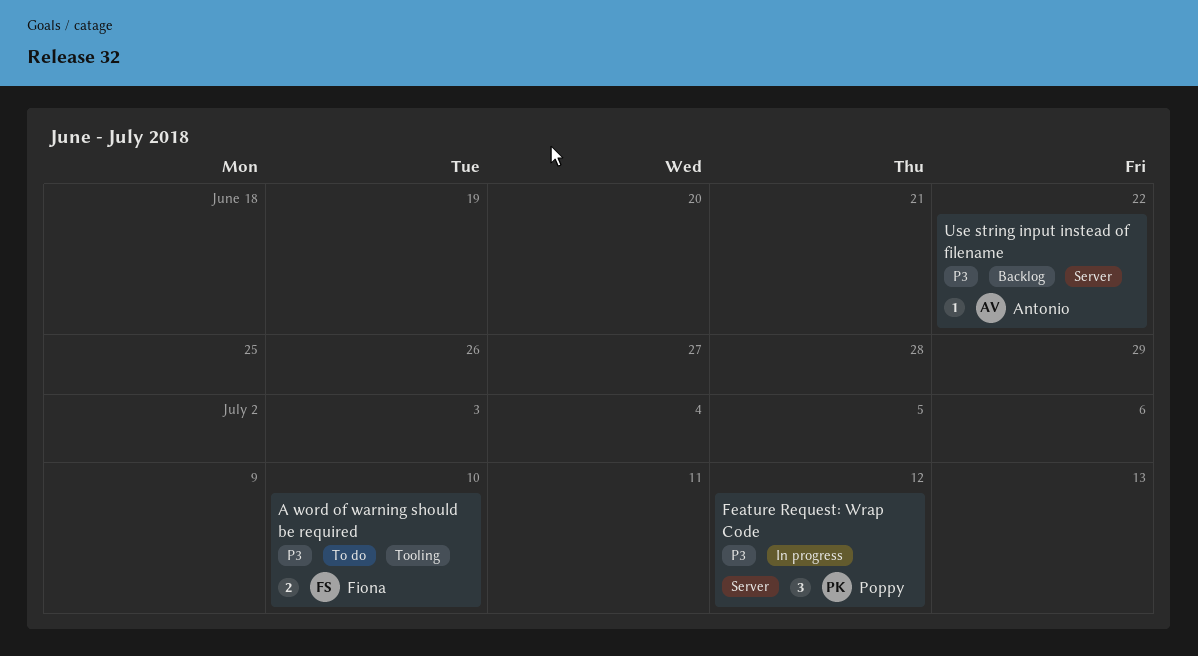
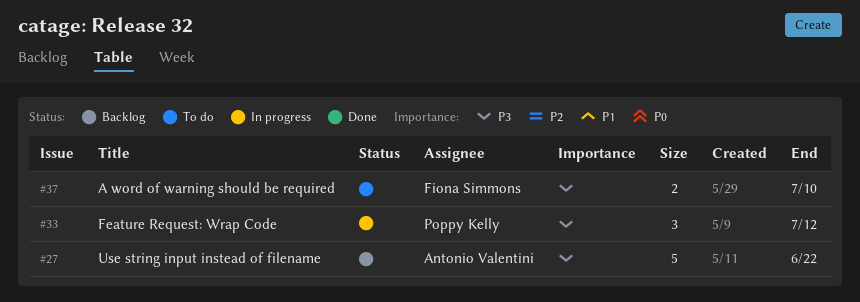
Use string input instead of filename, estimate: 1 -> 5

